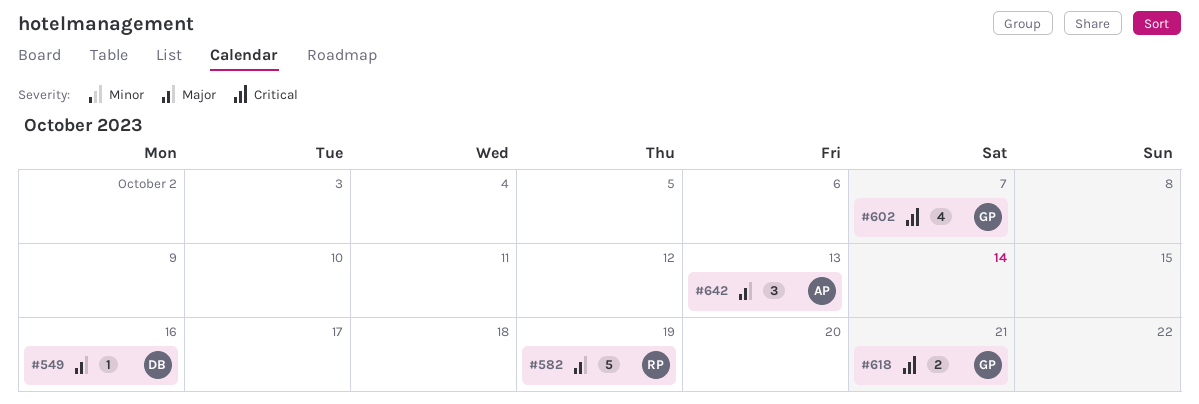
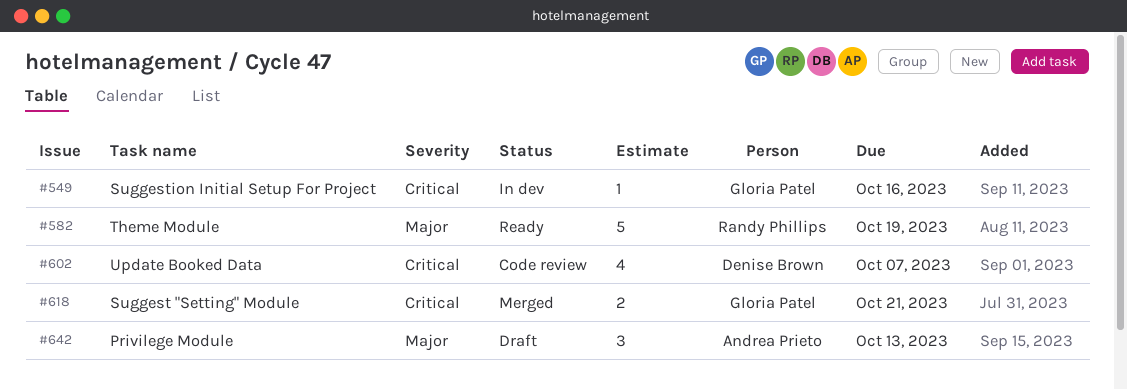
#549, owner: Denise Brown -> Gloria Patel
#549, priority: Major -> Critical
#602, owner: Gloria Patel -> Denise Brown

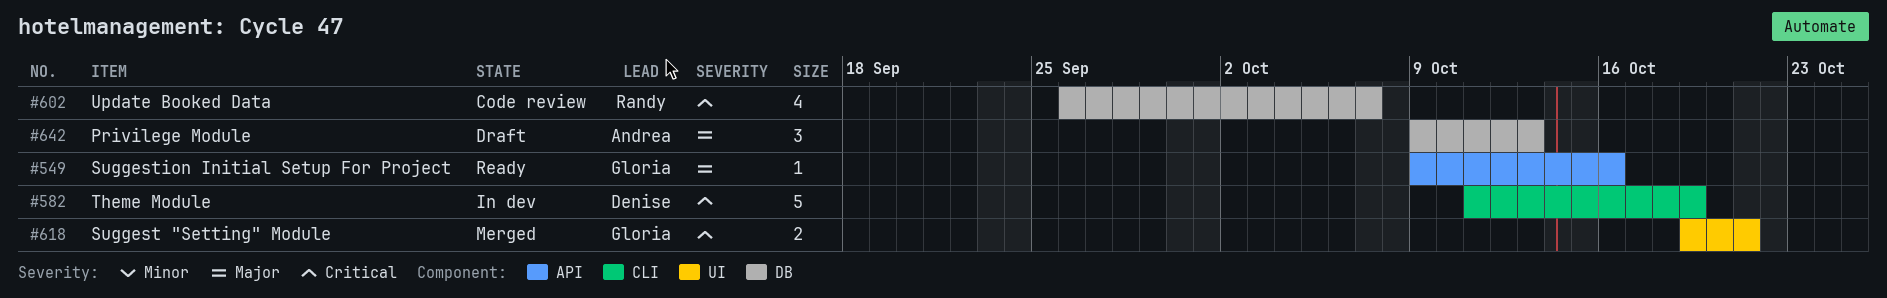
#549, status: In dev -> Ready
#549, priority: Critical -> Major
#582, status: Ready -> In dev
#582, owner: Randy Phillips -> Denise Brown
#582, priority: Major -> Critical
#602, owner: Denise Brown -> Randy Phillips

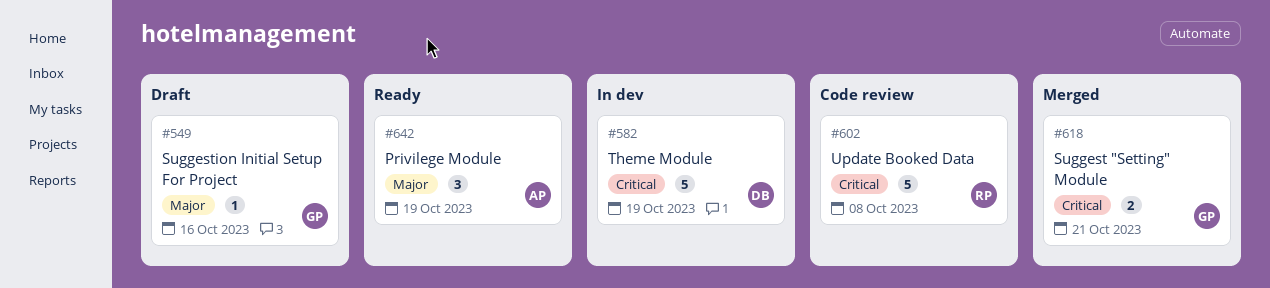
#549, status: Ready -> Draft
#602, estimate: 4 -> 5
#602, due: Oct 7 -> Oct 8
#642, status: Draft -> Ready
#642, due: Oct 13 -> Oct 19

